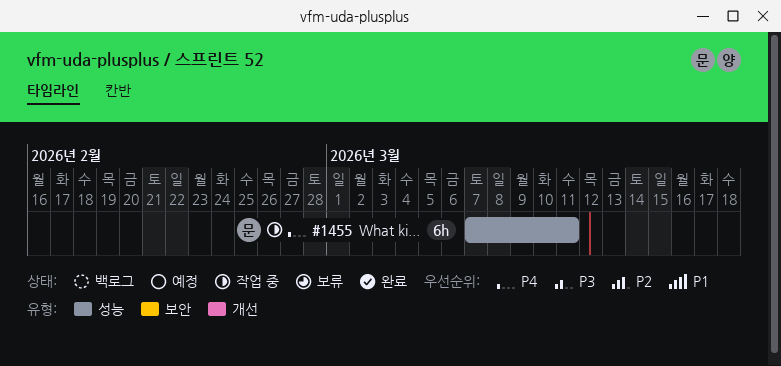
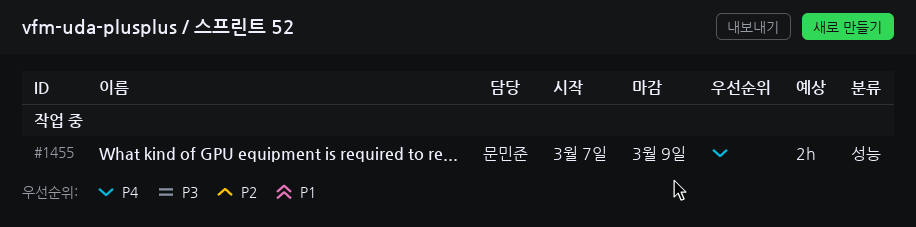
#1455, estimate: 6h -> 2h
#1455, due: Mar 11 -> Mar 9

